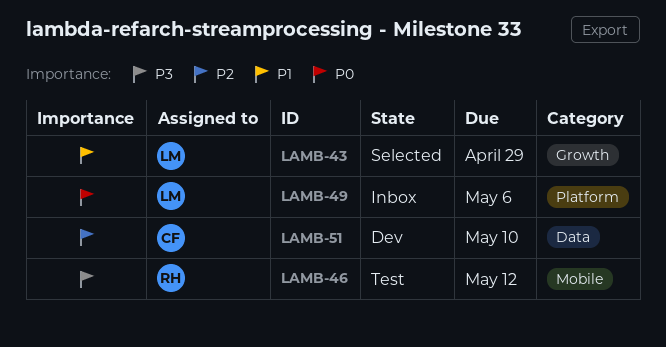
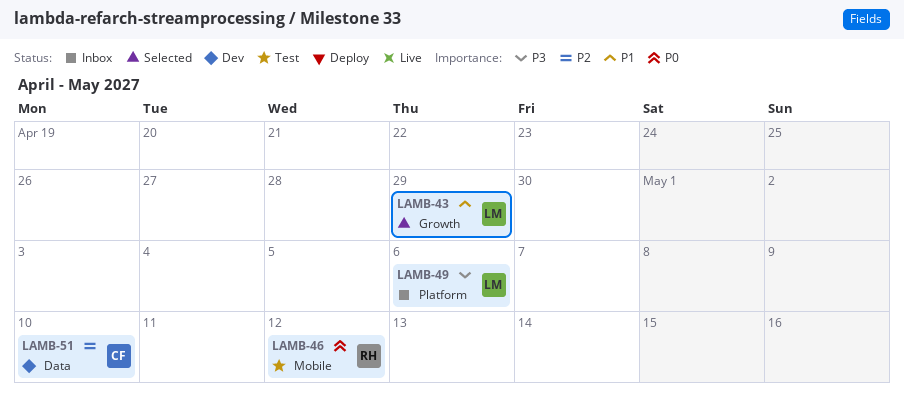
LAMB-46, priority: P3 -> P0
LAMB-49, priority: P0 -> P3

